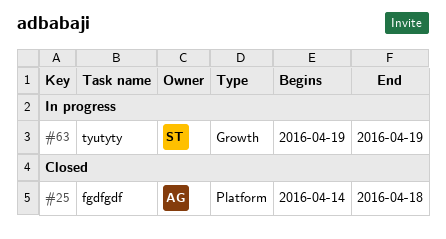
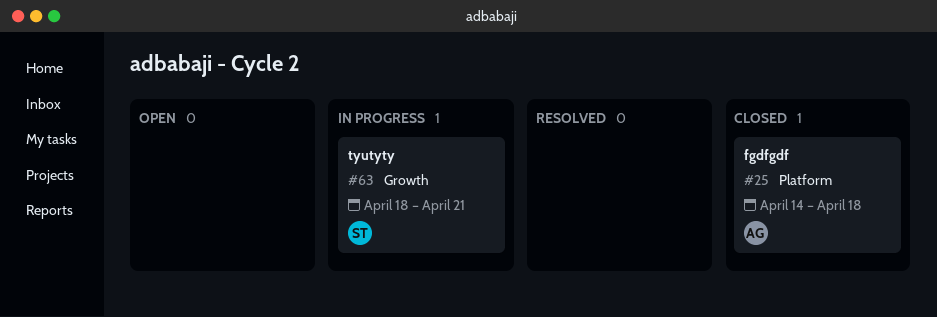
#63, start: Apr 19 -> Apr 18
#63, due: Apr 19 -> Apr 21

